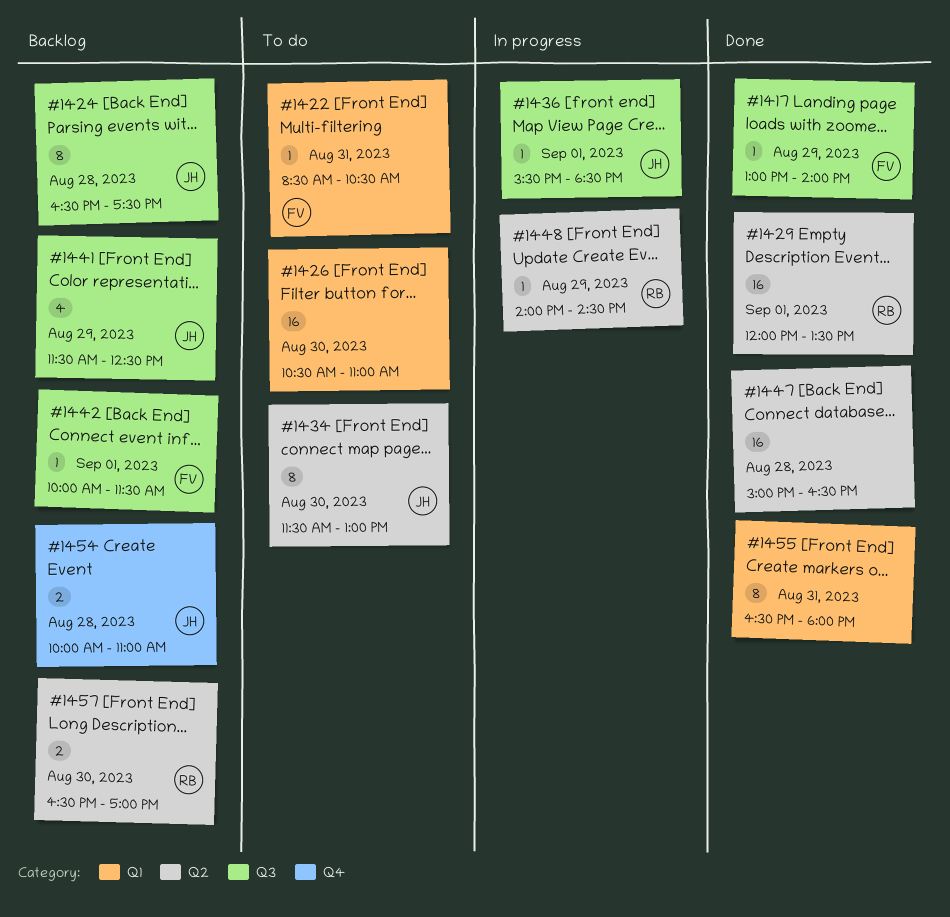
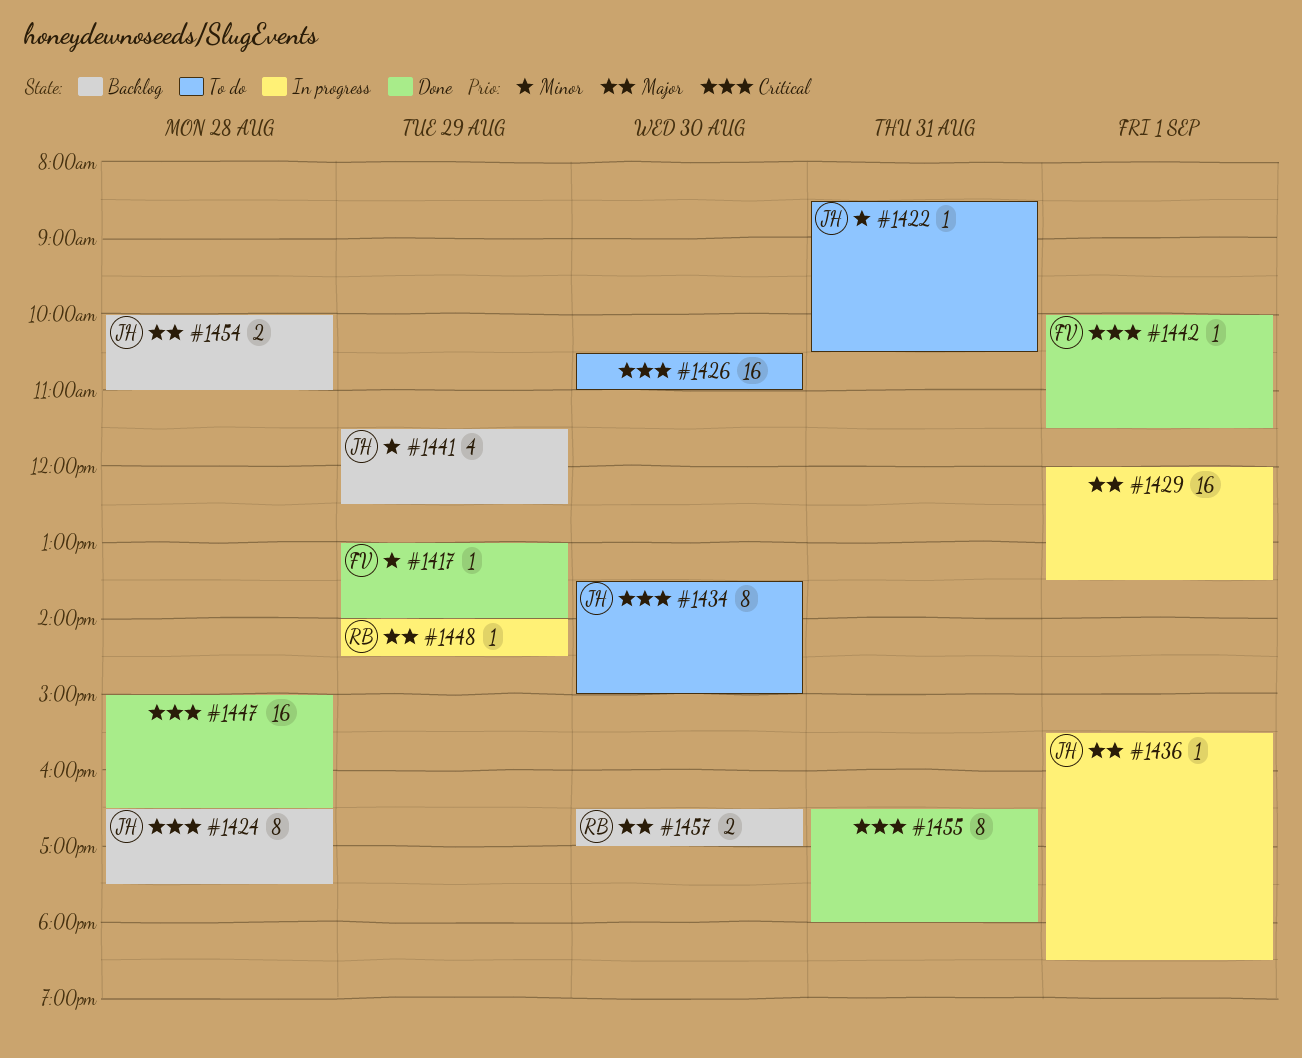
#1422, owner: FV -> JH
#1429, status: Done -> In progress
#1429, owner: RB -> none
#1434, begins: 11:30 -> 13:30
#1434, ends: 13:00 -> 15:00
#1442, status: Backlog -> Done

